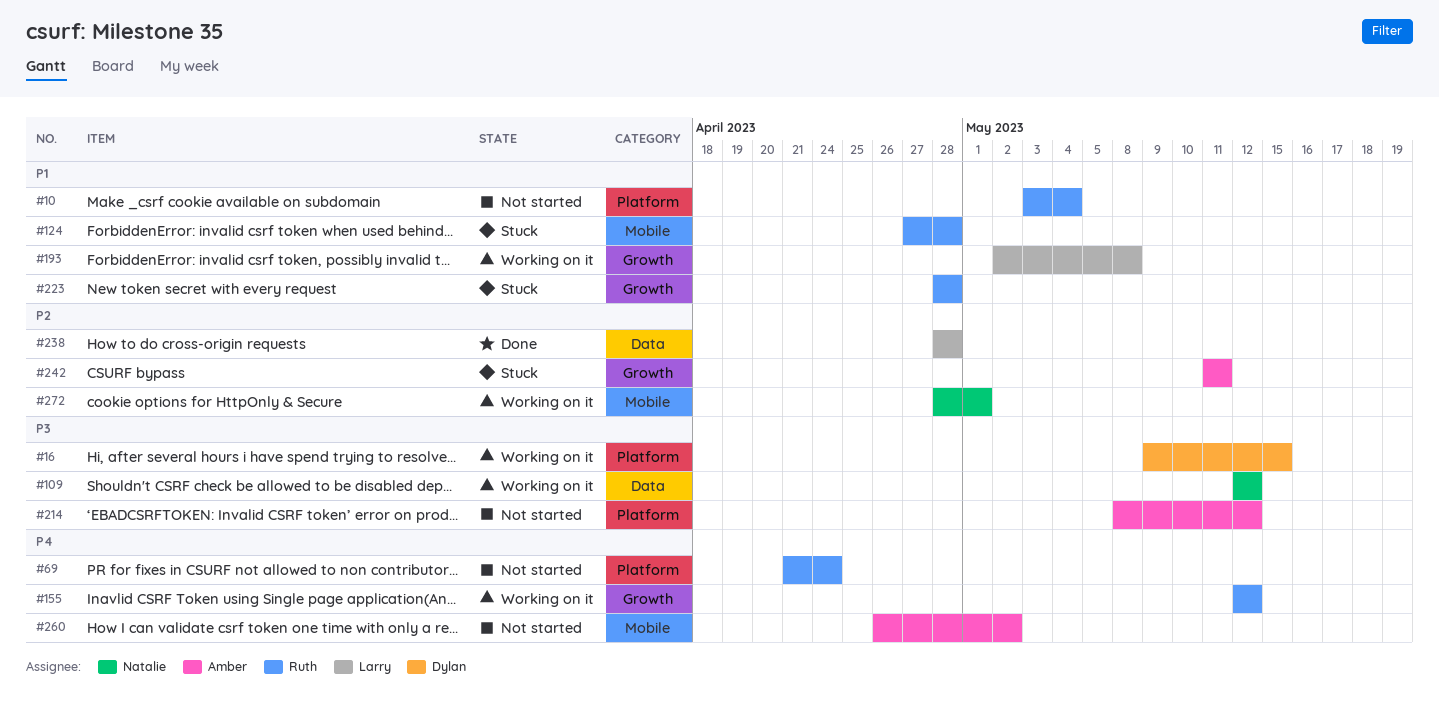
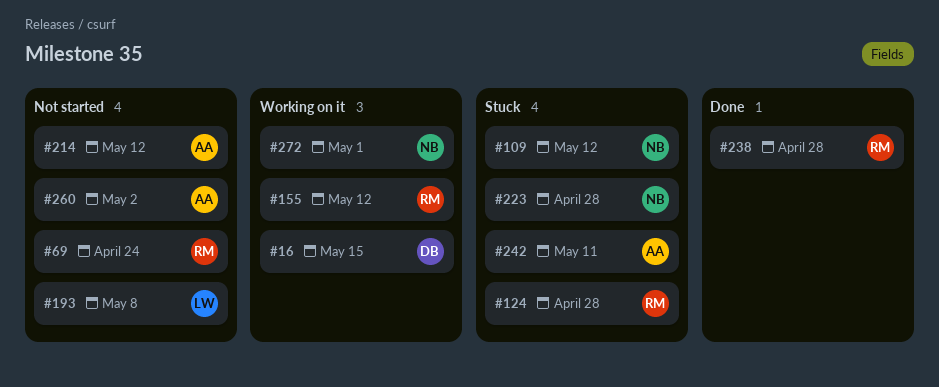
#10: present -> none
#109, status: Working on it -> Stuck
#193, status: Working on it -> Not started
#223, owner: Ruth -> Natalie
#238, owner: Larry -> Ruth

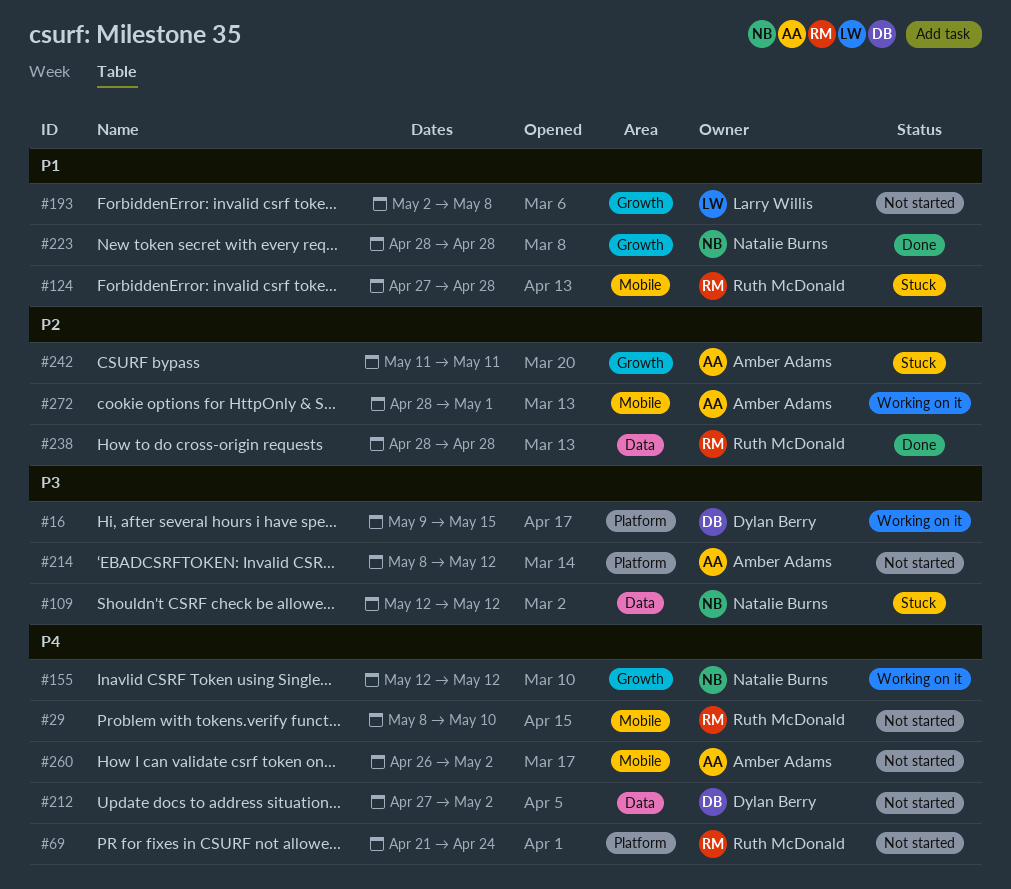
#29: none -> present
#155, owner: Ruth McDonald -> Natalie Burns
#212: none -> present
#223, status: Stuck -> Done
#272, owner: Natalie Burns -> Amber Adams

